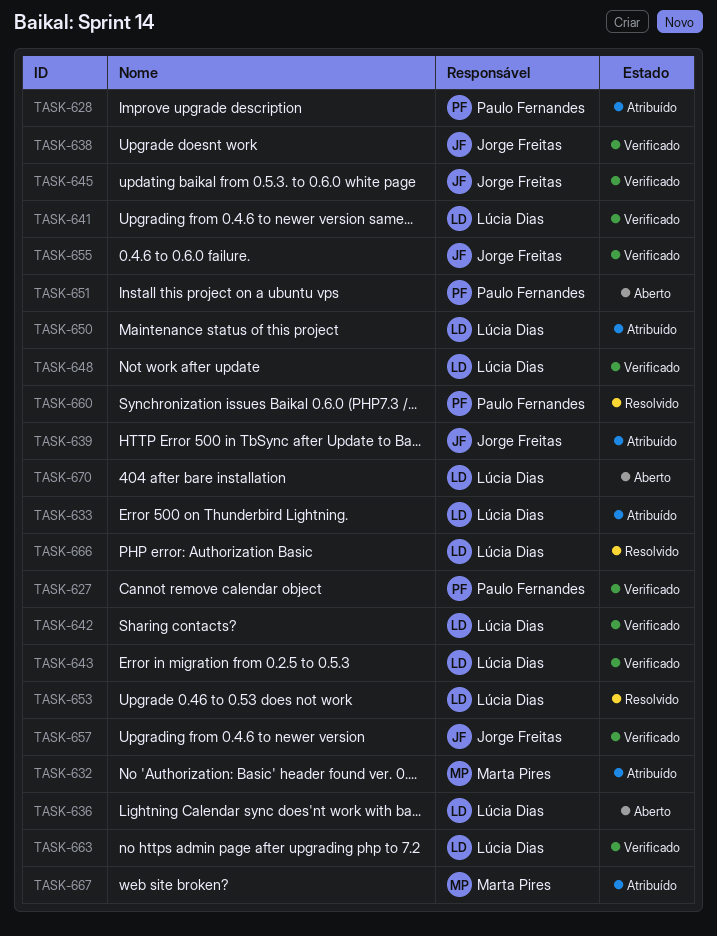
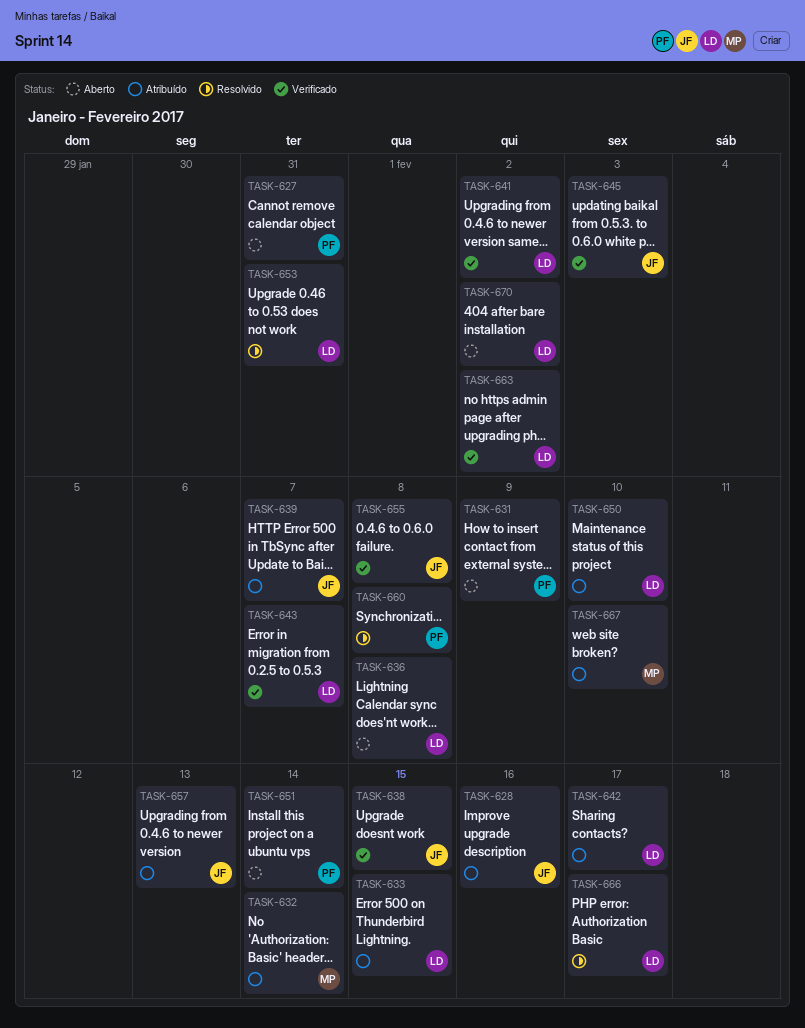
TASK-627, status: Verificado -> Aberto
TASK-628, owner: Paulo Fernandes -> Jorge Freitas
TASK-631: none -> present
TASK-642, status: Verificado -> Atribuído
TASK-648: present -> none
TASK-657, status: Verificado -> Atribuído

